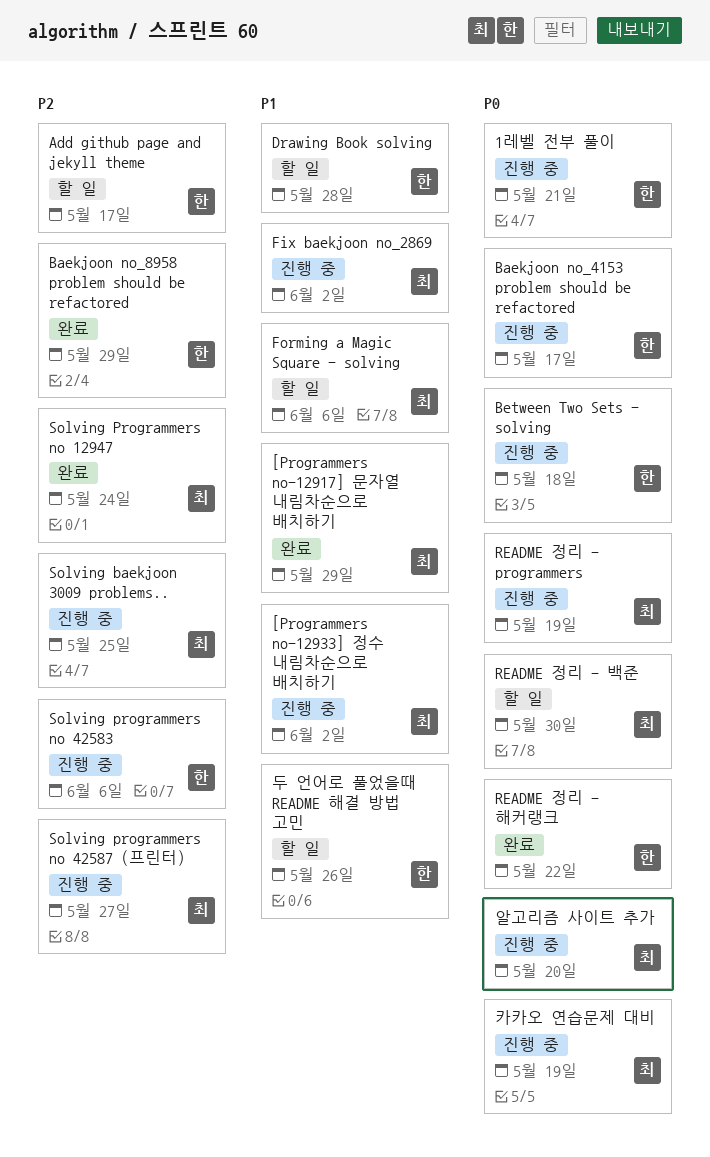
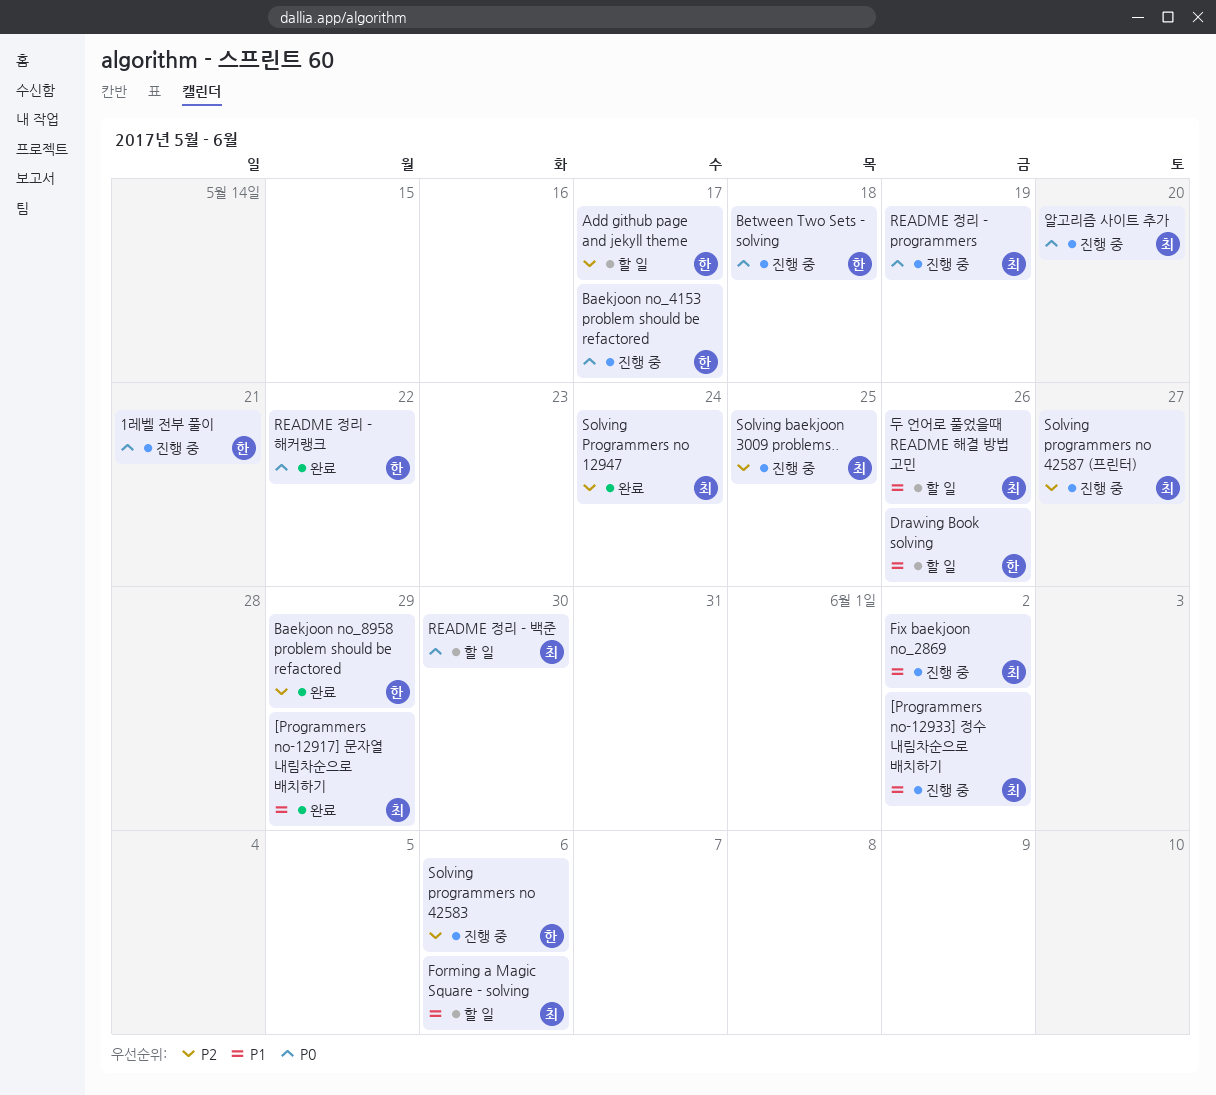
Drawing Book solving, due: May 28 -> May 26
두 언어로 풀었을때 README 해결 방법 고민, owner: 한 -> 최
카카오 연습문제 대비: present -> none

